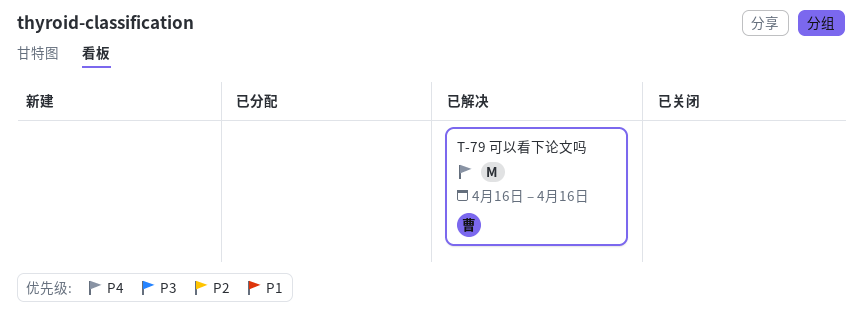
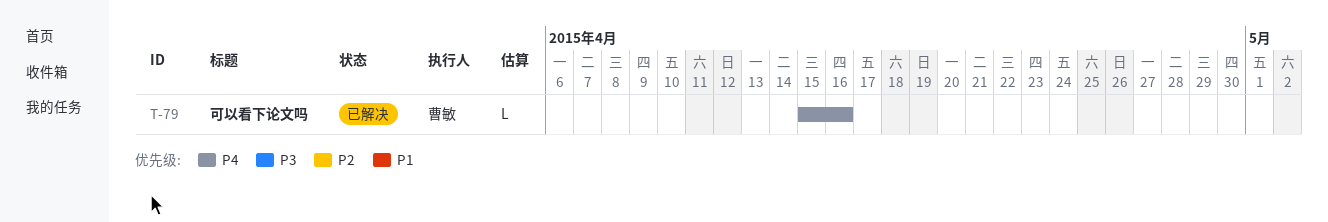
T-79, estimate: M -> L
T-79, start: Apr 16 -> Apr 15

